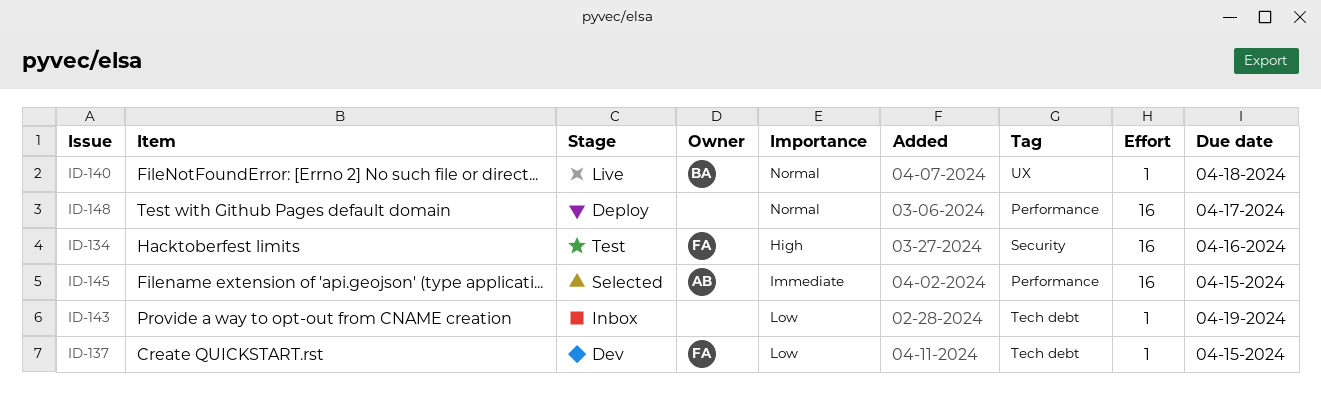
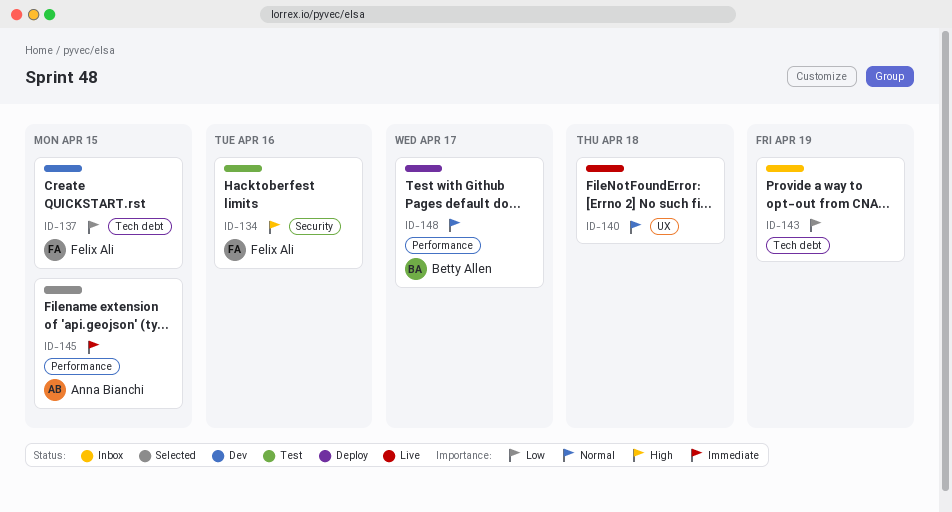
ID-140, owner: Betty Allen -> none
ID-148, owner: none -> Betty Allen

